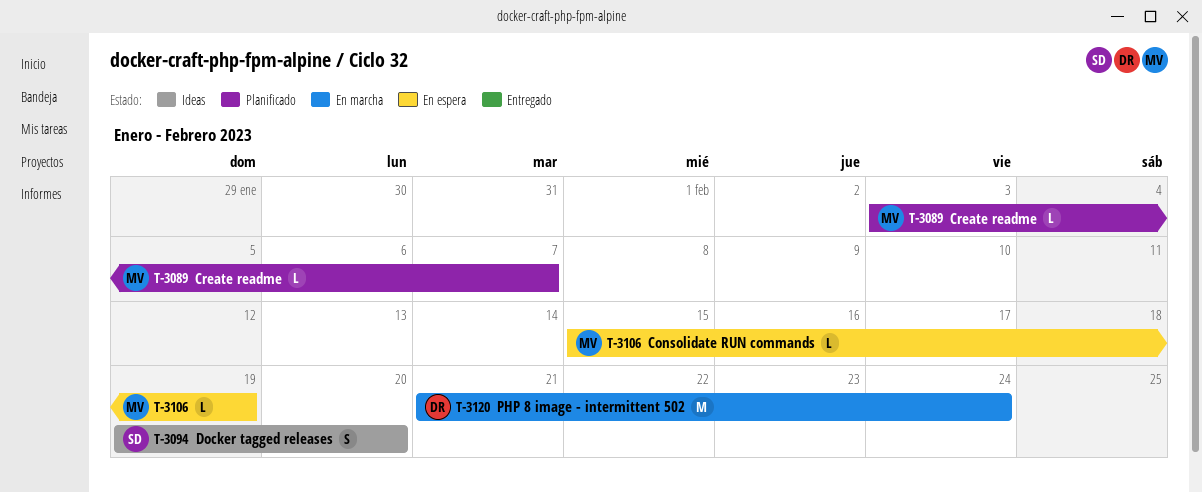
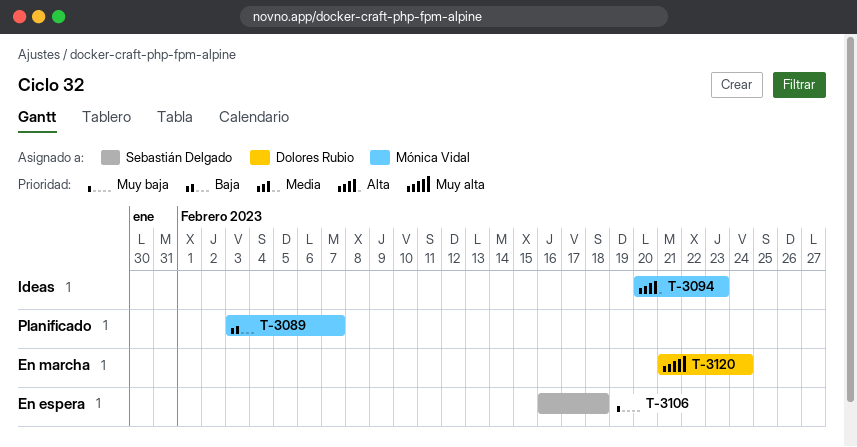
T-3094, owner: Sebastián Delgado -> Mónica Vidal
T-3094, start: Feb 19 -> Feb 20
T-3094, due: Feb 20 -> Feb 23
T-3106, owner: Mónica Vidal -> Sebastián Delgado
T-3106, start: Feb 15 -> Feb 16
T-3106, due: Feb 19 -> Feb 18

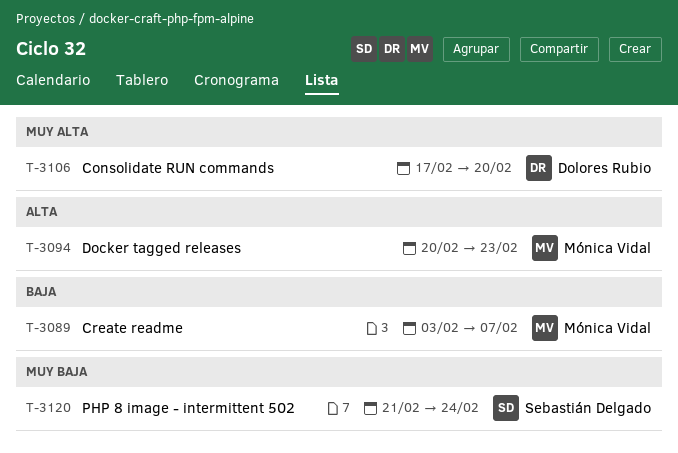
T-3106, owner: Sebastián Delgado -> Dolores Rubio
T-3106, priority: Muy baja -> Muy alta
T-3106, start: Feb 16 -> Feb 17
T-3106, due: Feb 18 -> Feb 20
T-3120, owner: Dolores Rubio -> Sebastián Delgado
T-3120, priority: Muy alta -> Muy baja

